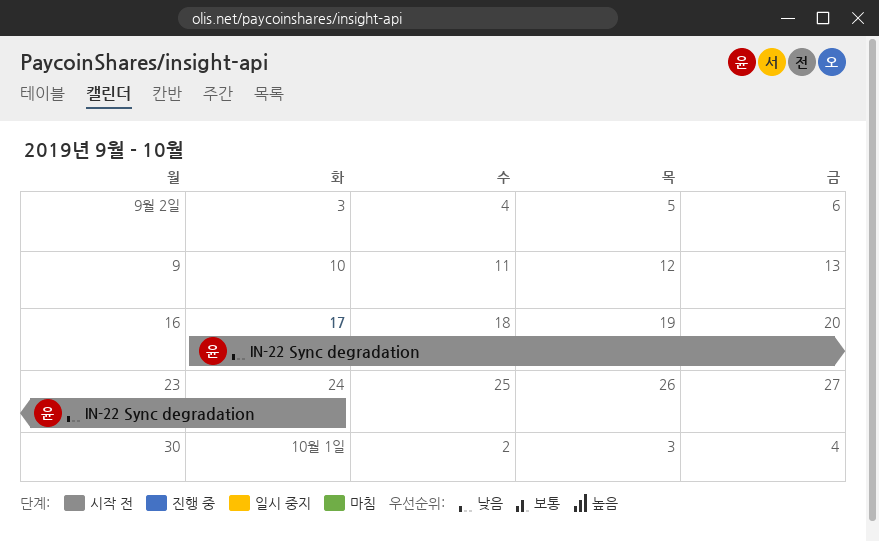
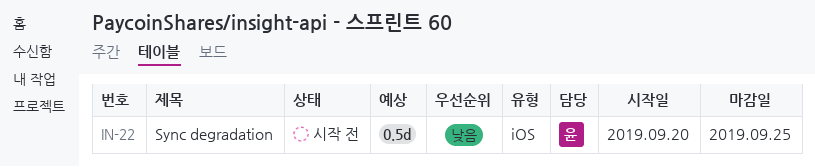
IN-22, start: Sep 17 -> Sep 20
IN-22, due: Sep 24 -> Sep 25

